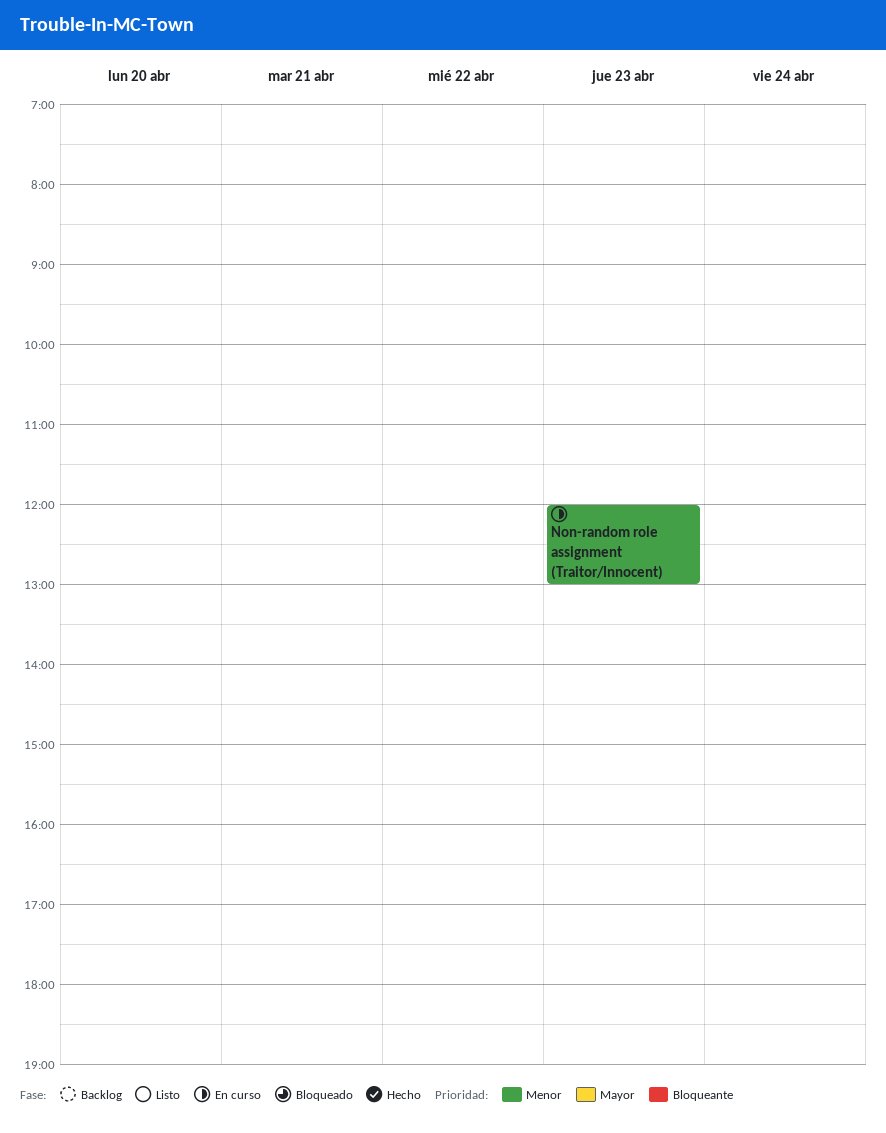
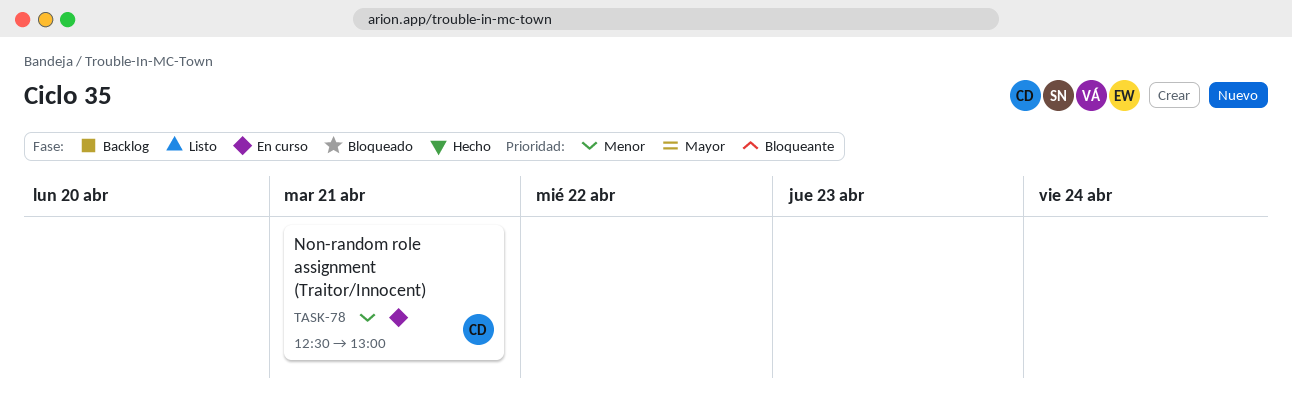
Non-random role assignment (Traitor/Innocent), day: Apr 23 -> Apr 21
Non-random role assignment (Traitor/Innocent), begins: 12:00 -> 12:30

